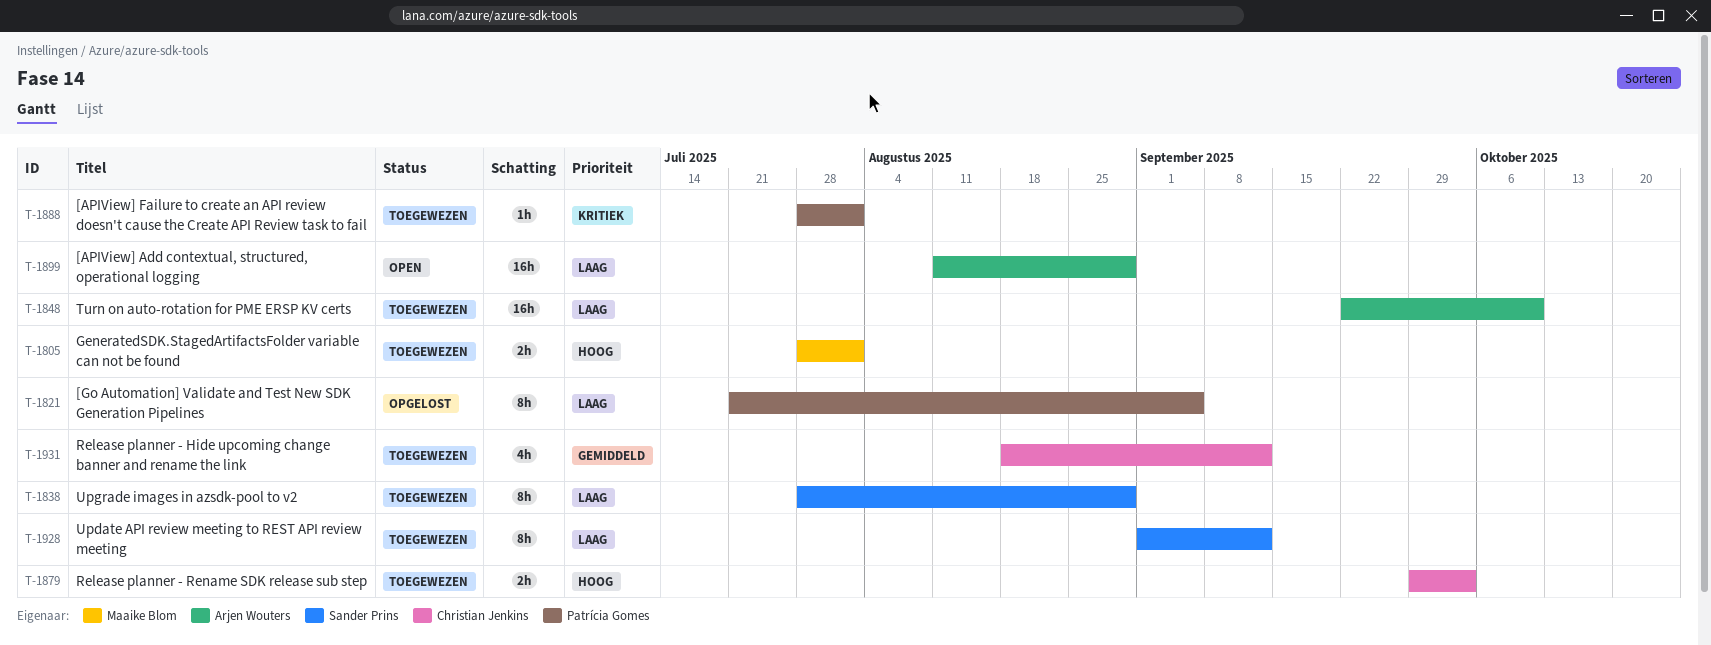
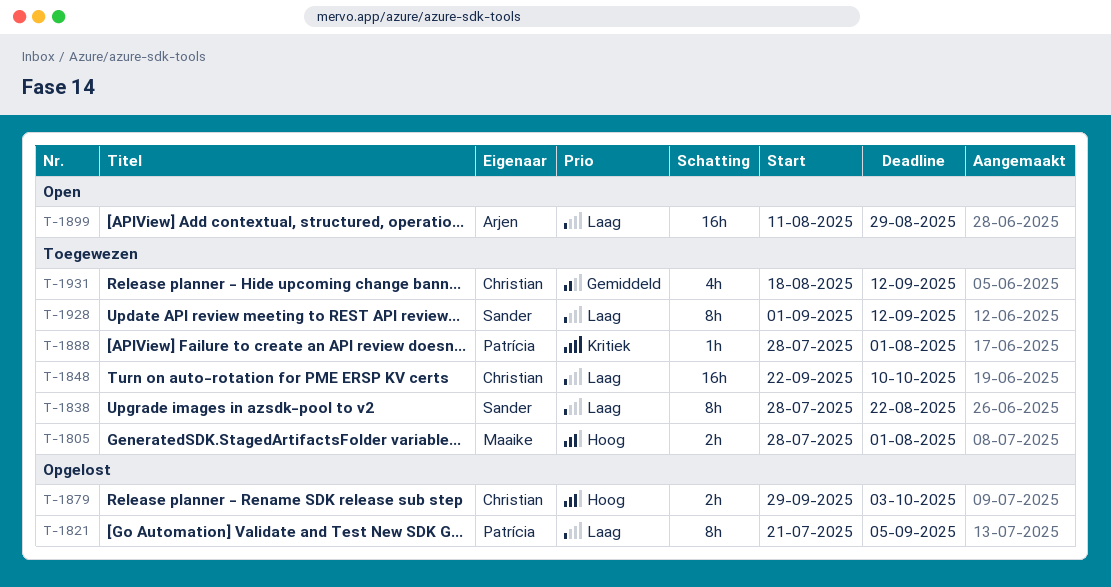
T-1838, due: Aug 29 -> Aug 22
T-1848, owner: Arjen Wouters -> Christian Jenkins
T-1879, status: Toegewezen -> Opgelost

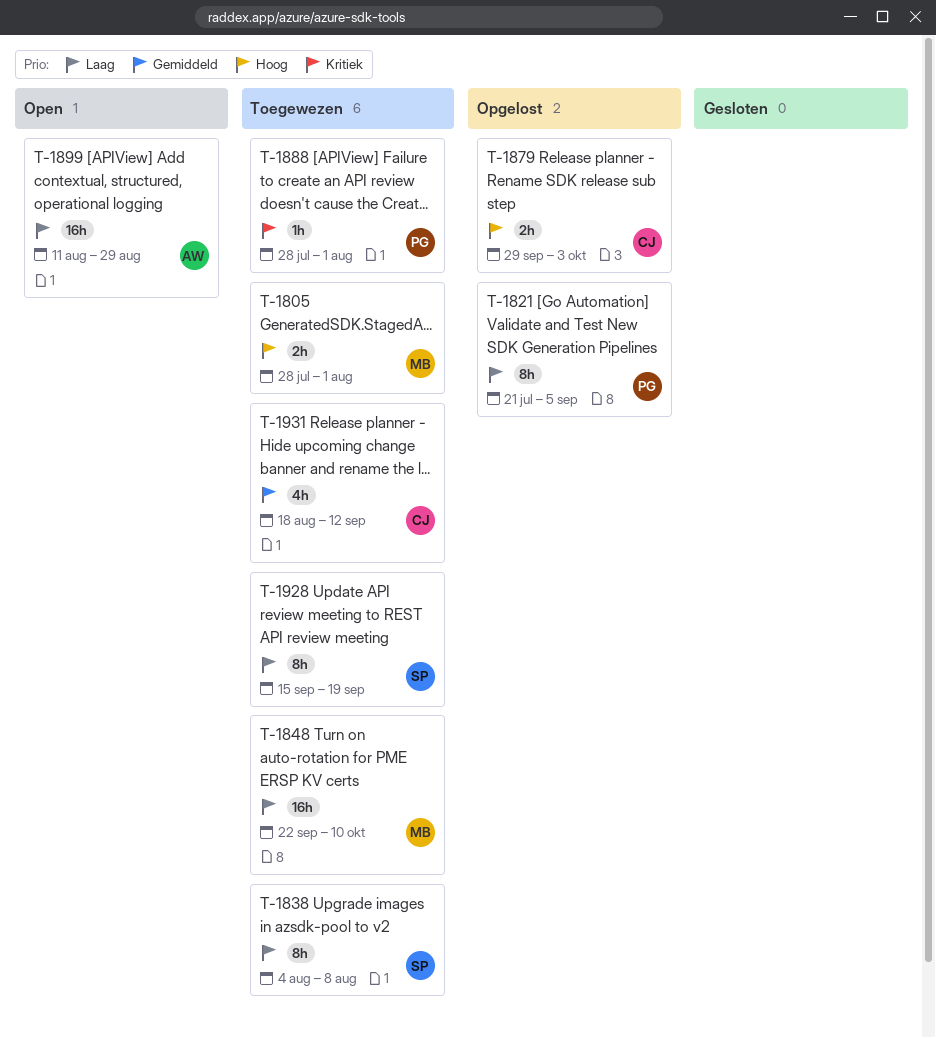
T-1838, start: Jul 28 -> Aug 4
T-1838, due: Aug 22 -> Aug 8
T-1848, owner: Christian -> Maaike
T-1928, start: Sep 1 -> Sep 15
T-1928, due: Sep 12 -> Sep 19

